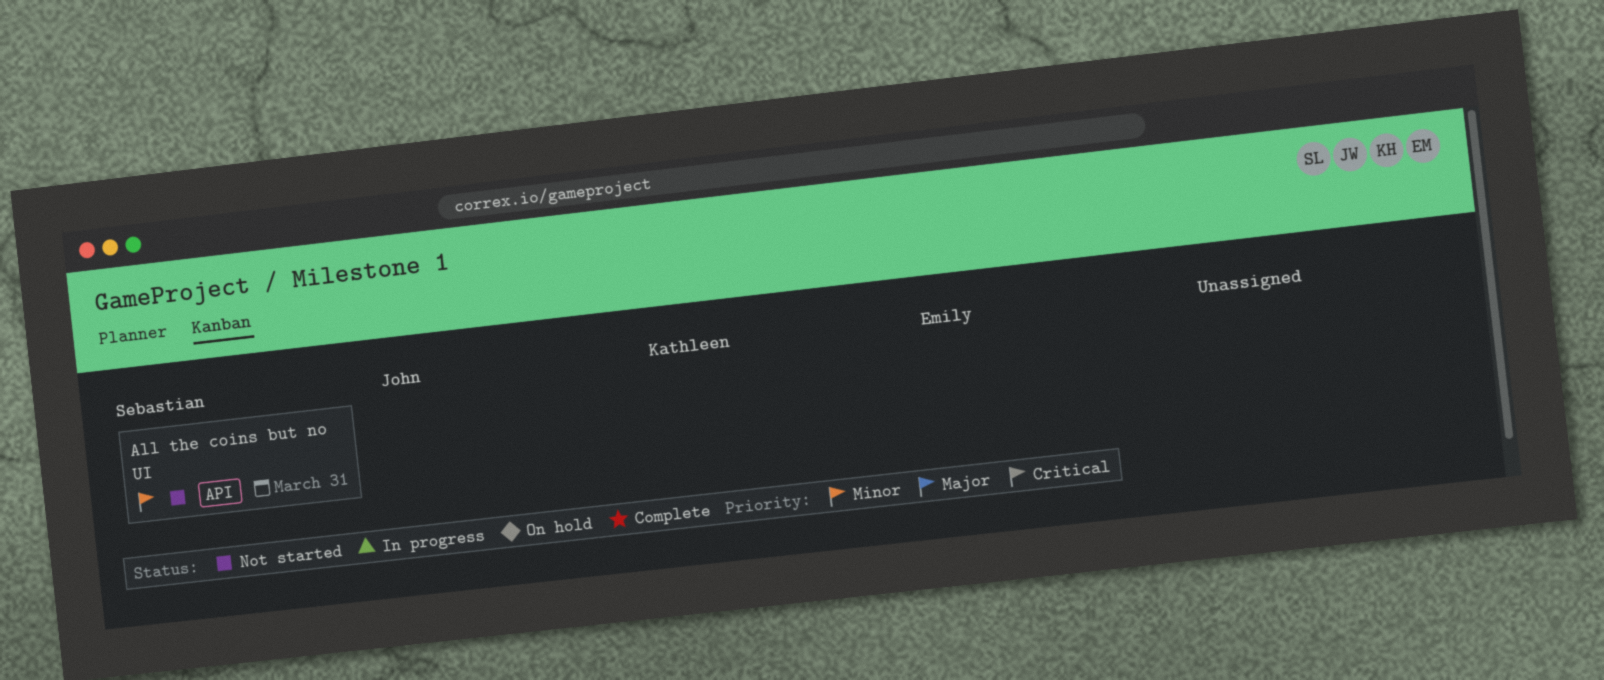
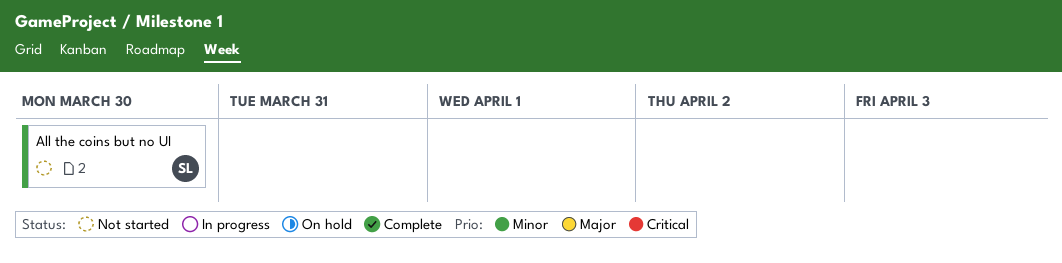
All the coins but no UI, due: Mar 31 -> Mar 30

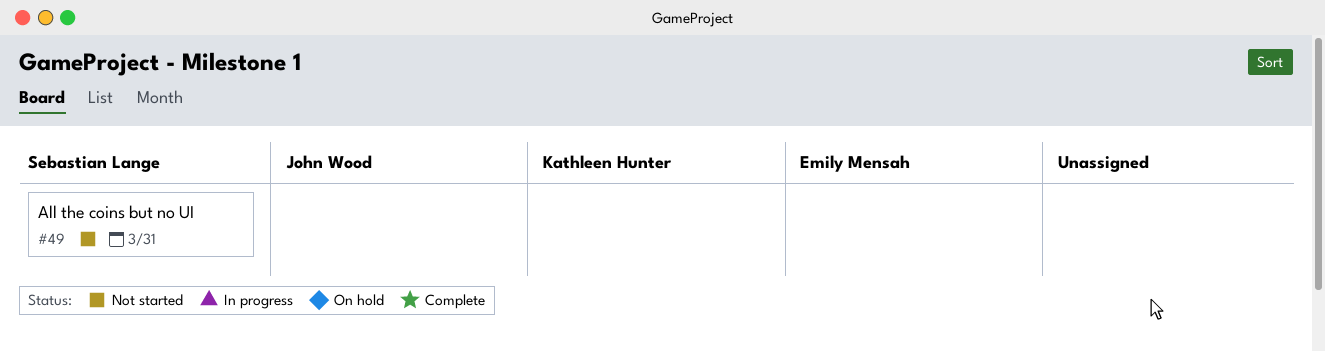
All the coins but no UI, due: Mar 30 -> Mar 31

